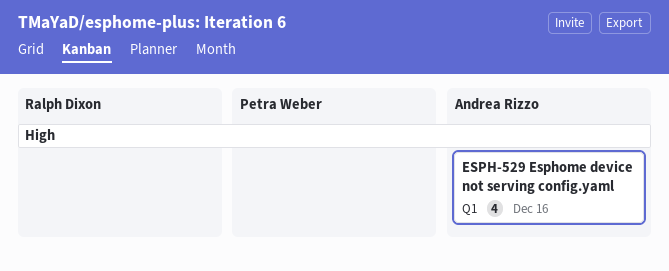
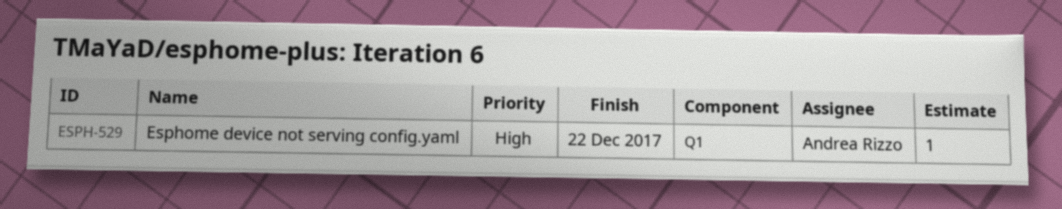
ESPH-529, estimate: 4 -> 1
ESPH-529, due: Dec 16 -> Dec 22

